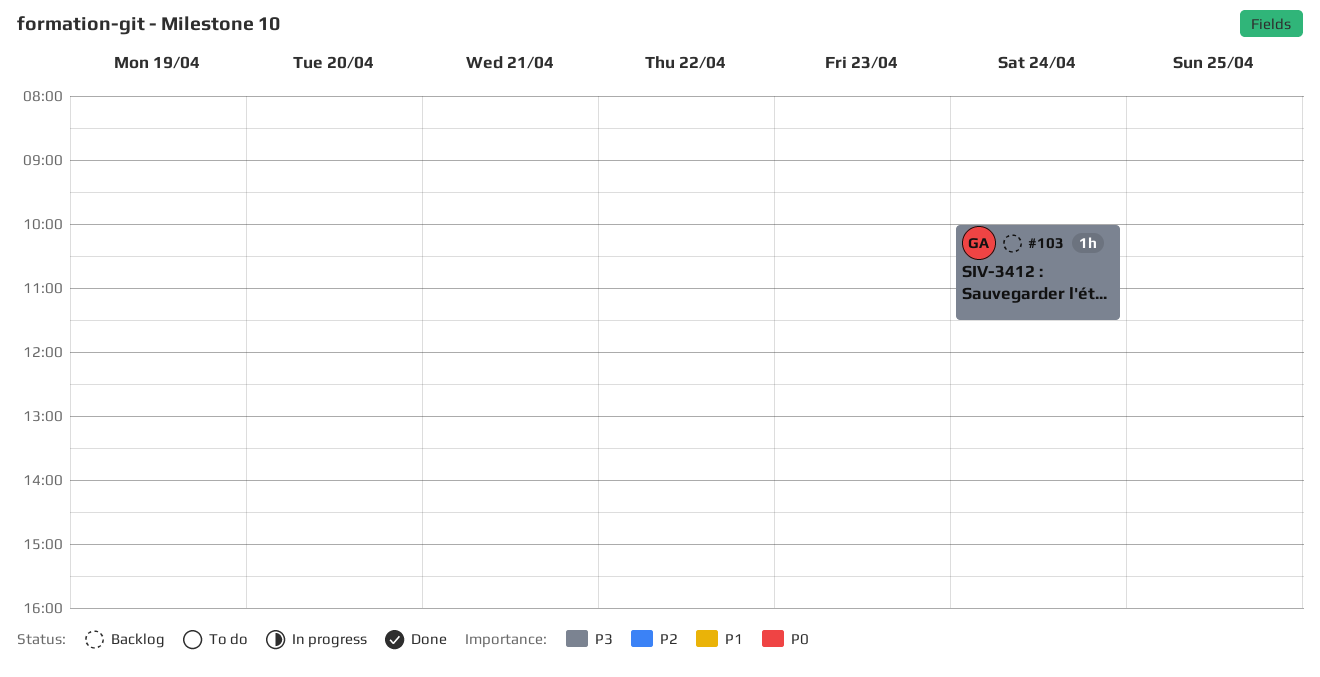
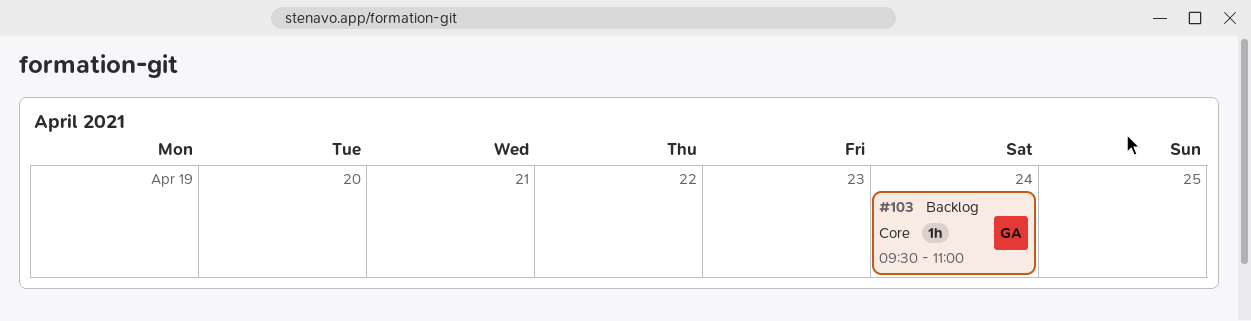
#103, begins: 10:00 -> 09:30
#103, ends: 11:30 -> 11:00

